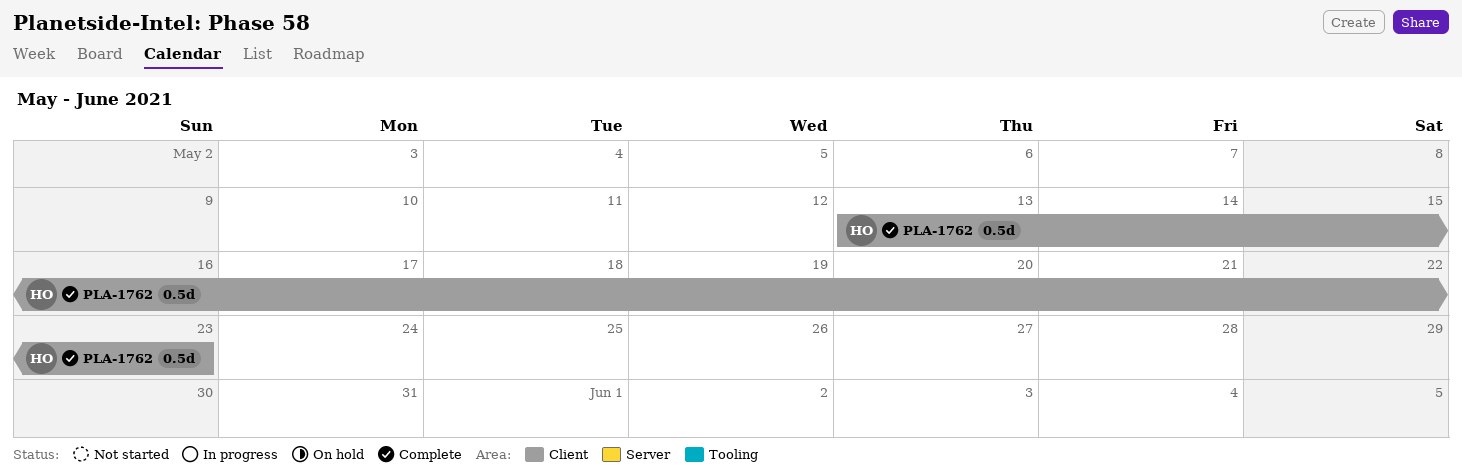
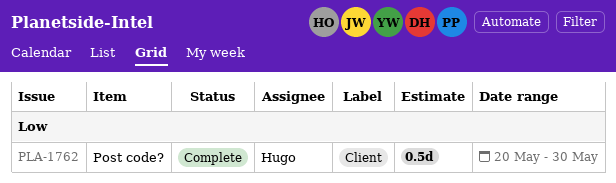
PLA-1762, start: May 13 -> May 20
PLA-1762, due: May 23 -> May 30

